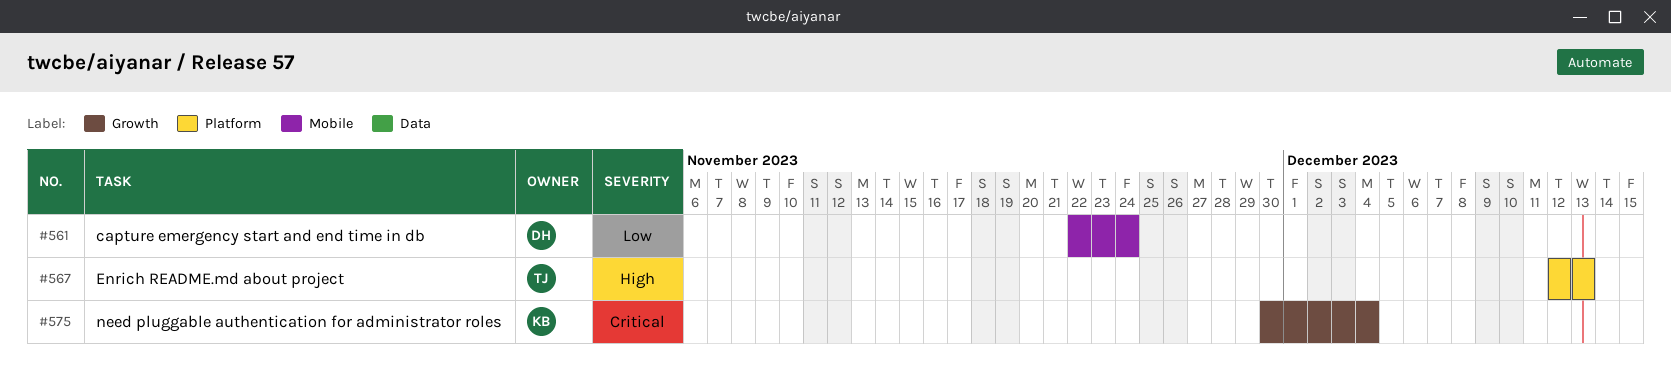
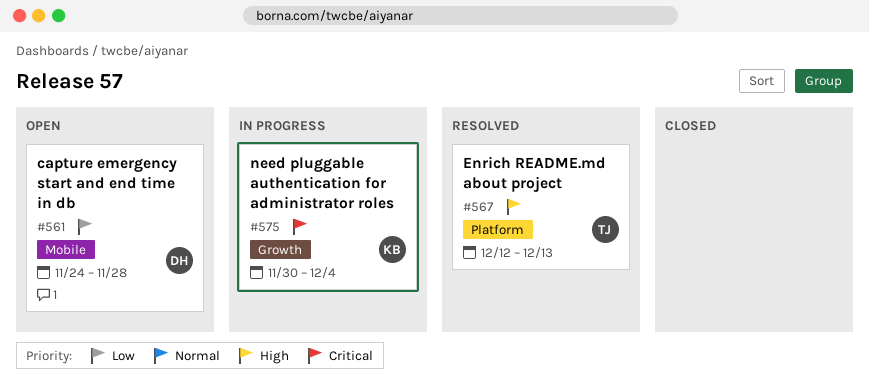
#561, start: Nov 22 -> Nov 24
#561, due: Nov 24 -> Nov 28

